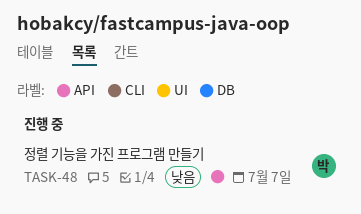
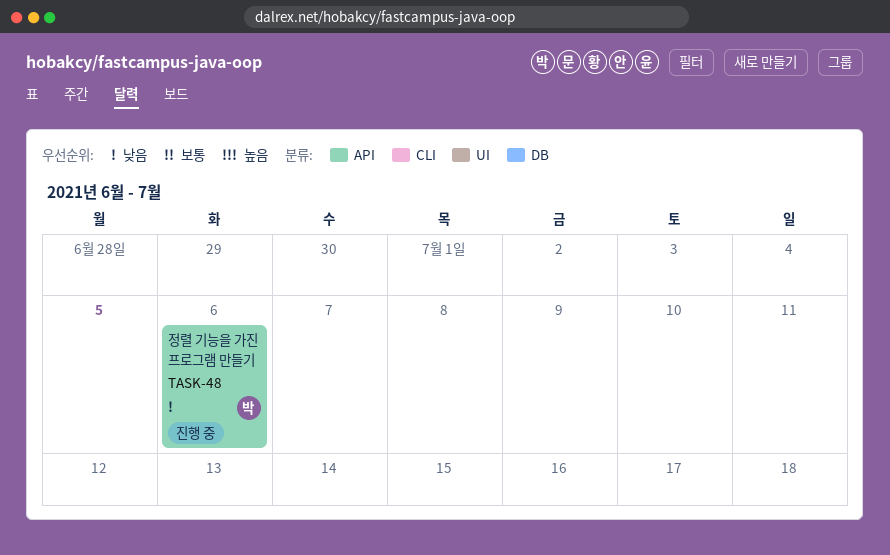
TASK-48, due: Jul 7 -> Jul 6

